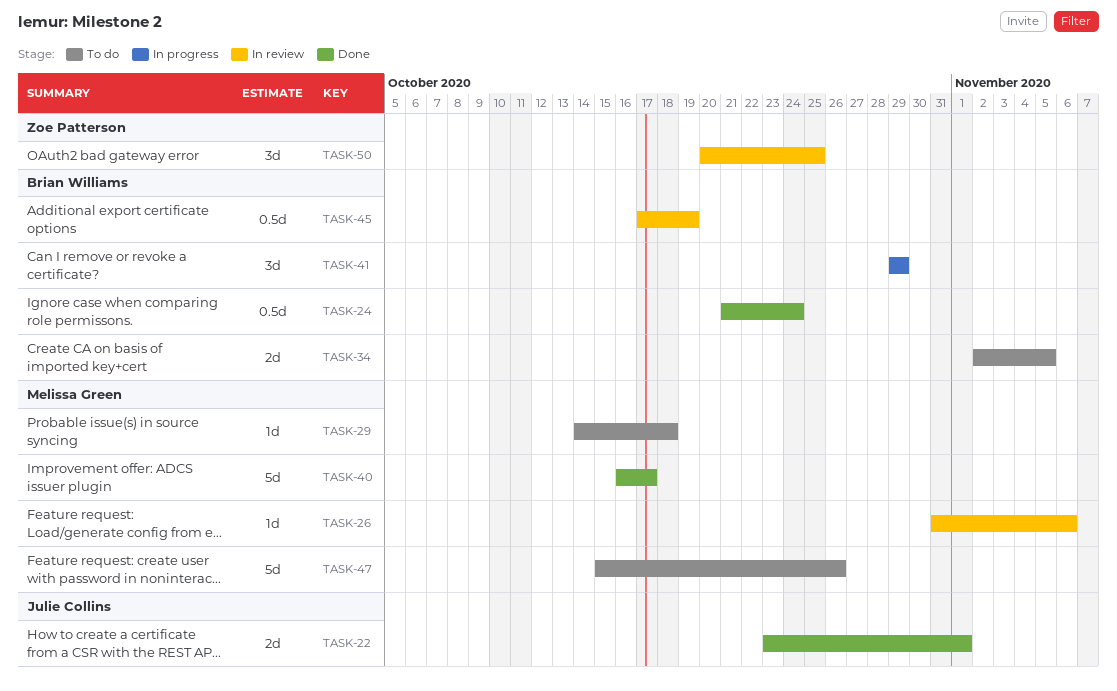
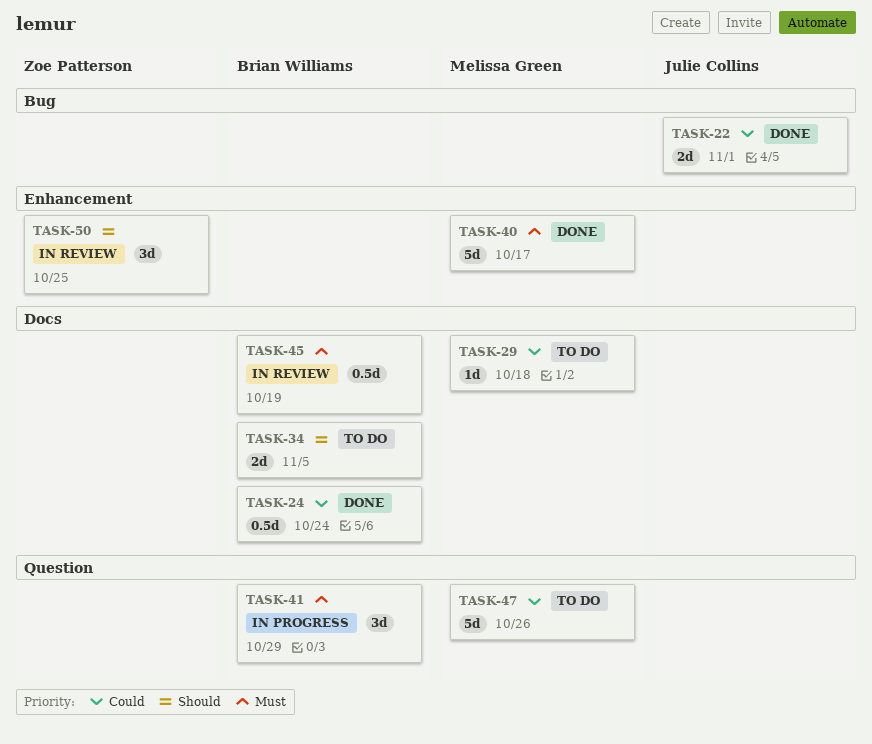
TASK-26: present -> none

